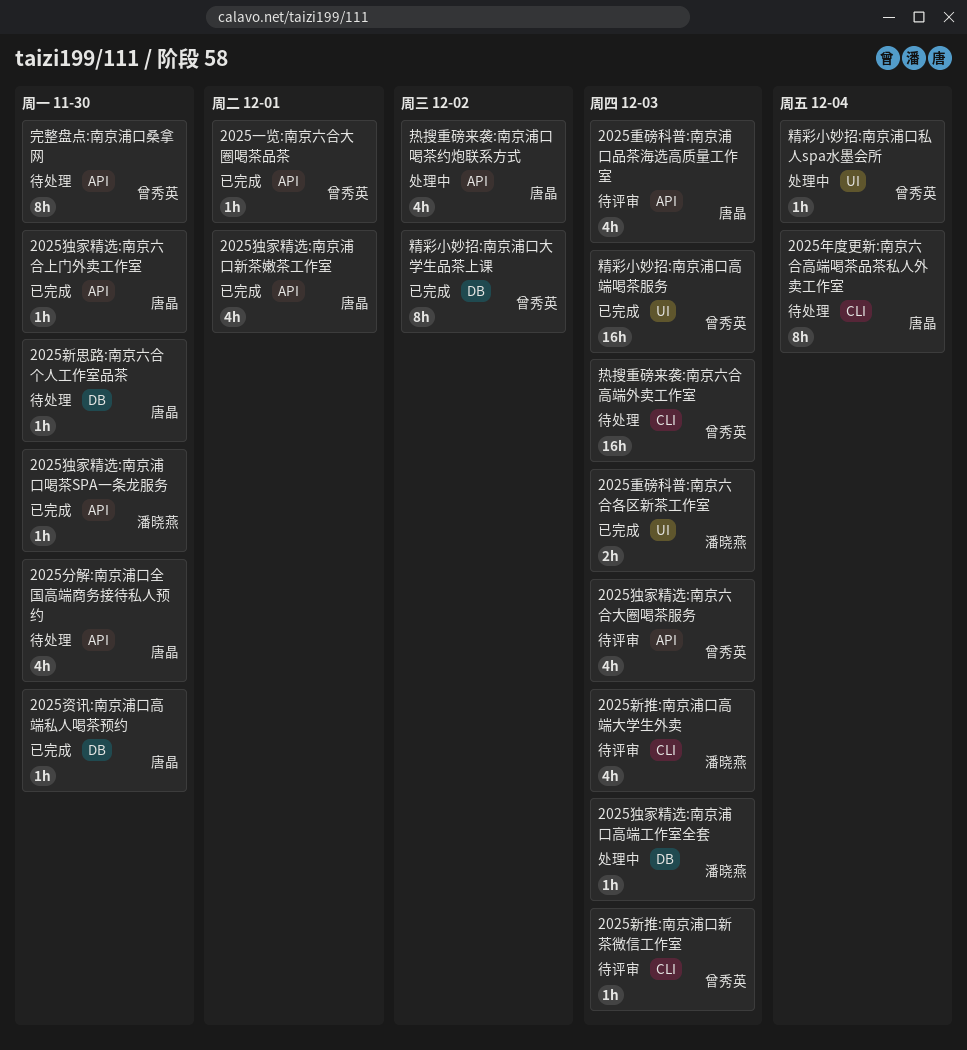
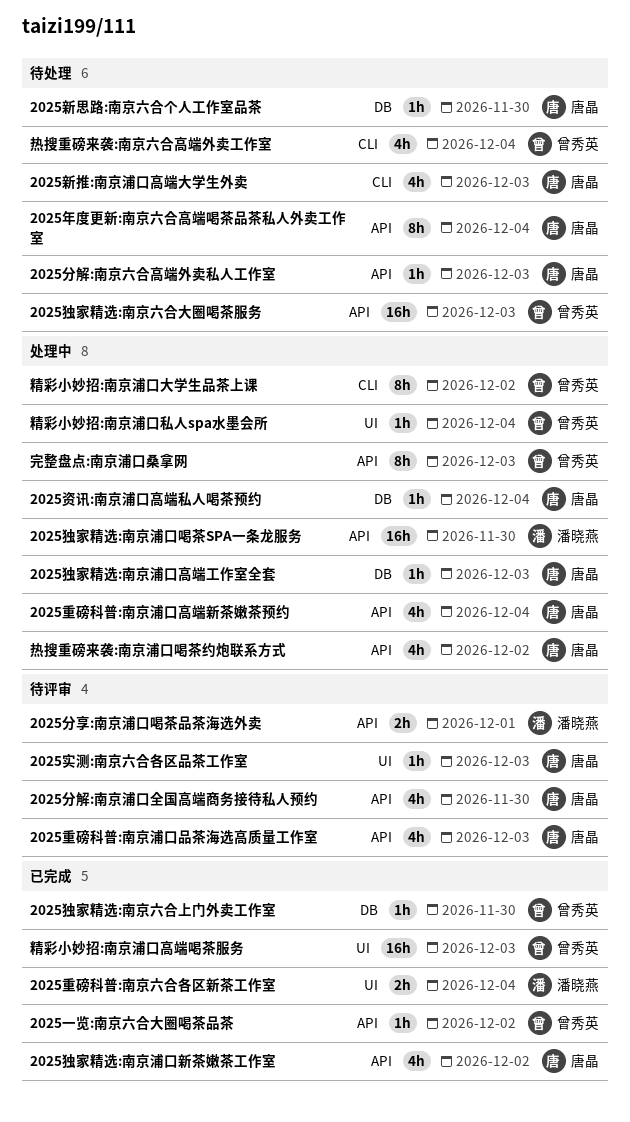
2025一览:南京六合大圈喝茶品茶, due: Dec 1 -> Dec 2
2025分享:南京浦口喝茶品茶海选外卖: none -> present
2025分解:南京六合高端外卖私人工作室: none -> present
2025分解:南京浦口全国高端商务接待私人预约, status: 待处理 -> 待评审
2025实测:南京六合各区品茶工作室: none -> present
2025年度更新:南京六合高端喝茶品茶私人外卖工作室, label: CLI -> API
2025新推:南京浦口新茶微信工作室: present -> none
2025新推:南京浦口高端大学生外卖, status: 待评审 -> 待处理
2025新推:南京浦口高端大学生外卖, owner: 潘晓燕 -> 唐晶
2025独家精选:南京六合上门外卖工作室, owner: 唐晶 -> 曾秀英
2025独家精选:南京六合上门外卖工作室, label: API -> DB
2025独家精选:南京六合大圈喝茶服务, status: 待评审 -> 待处理
2025独家精选:南京六合大圈喝茶服务, estimate: 4h -> 16h
2025独家精选:南京浦口喝茶SPA一条龙服务, status: 已完成 -> 处理中
2025独家精选:南京浦口喝茶SPA一条龙服务, estimate: 1h -> 16h
2025独家精选:南京浦口新茶嫩茶工作室, due: Dec 1 -> Dec 2
2025独家精选:南京浦口高端工作室全套, owner: 潘晓燕 -> 唐晶
2025资讯:南京浦口高端私人喝茶预约, status: 已完成 -> 处理中
2025资讯:南京浦口高端私人喝茶预约, due: Nov 30 -> Dec 4
2025重磅科普:南京六合各区新茶工作室, due: Dec 3 -> Dec 4
2025重磅科普:南京浦口高端新茶嫩茶预约: none -> present
完整盘点:南京浦口桑拿网, status: 待处理 -> 处理中
完整盘点:南京浦口桑拿网, due: Nov 30 -> Dec 3
热搜重磅来袭:南京六合高端外卖工作室, estimate: 16h -> 4h
热搜重磅来袭:南京六合高端外卖工作室, due: Dec 3 -> Dec 4
精彩小妙招:南京浦口大学生品茶上课, status: 已完成 -> 处理中
精彩小妙招:南京浦口大学生品茶上课, label: DB -> CLI

